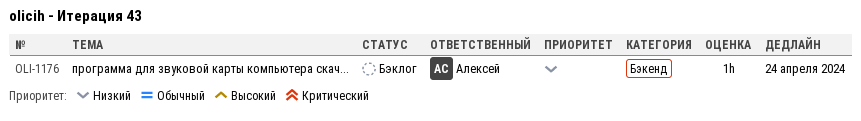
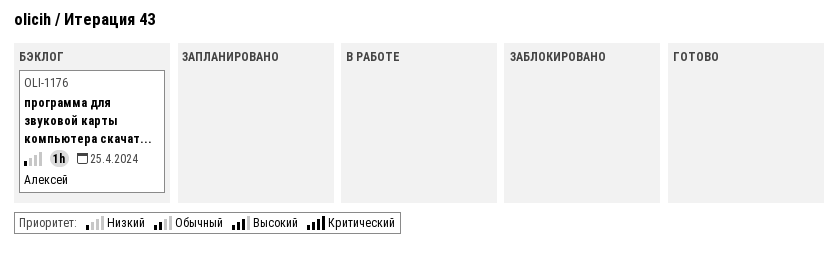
OLI-1176, due: Apr 24 -> Apr 25

